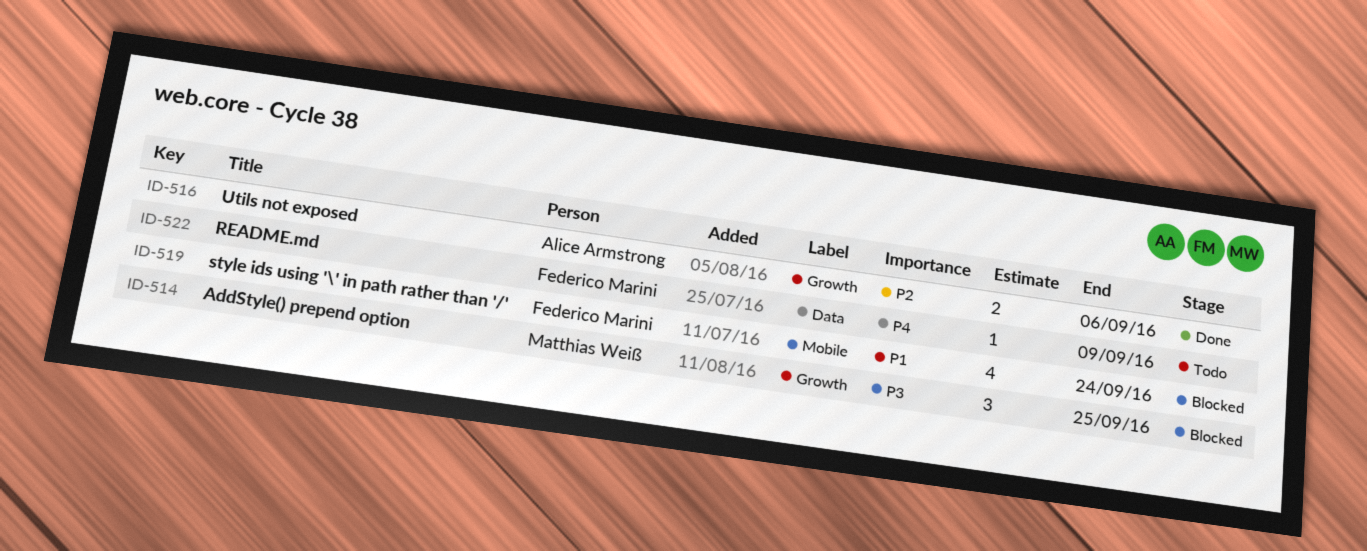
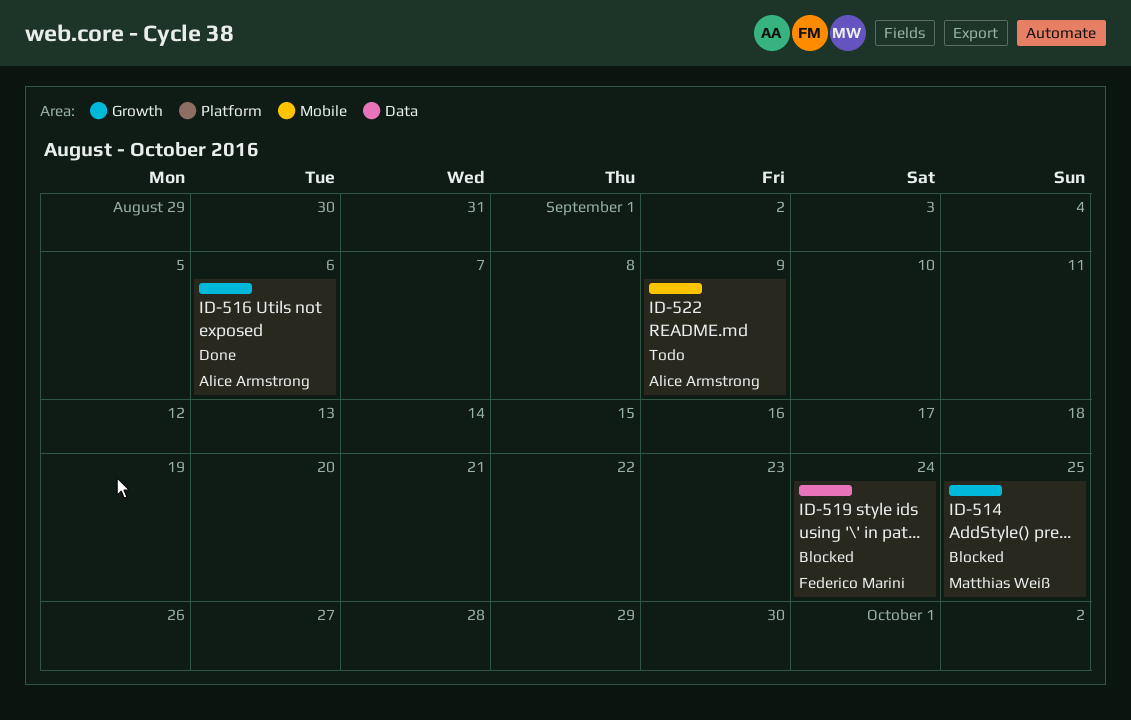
ID-519, label: Mobile -> Data
ID-522, owner: Federico Marini -> Alice Armstrong
ID-522, label: Data -> Mobile

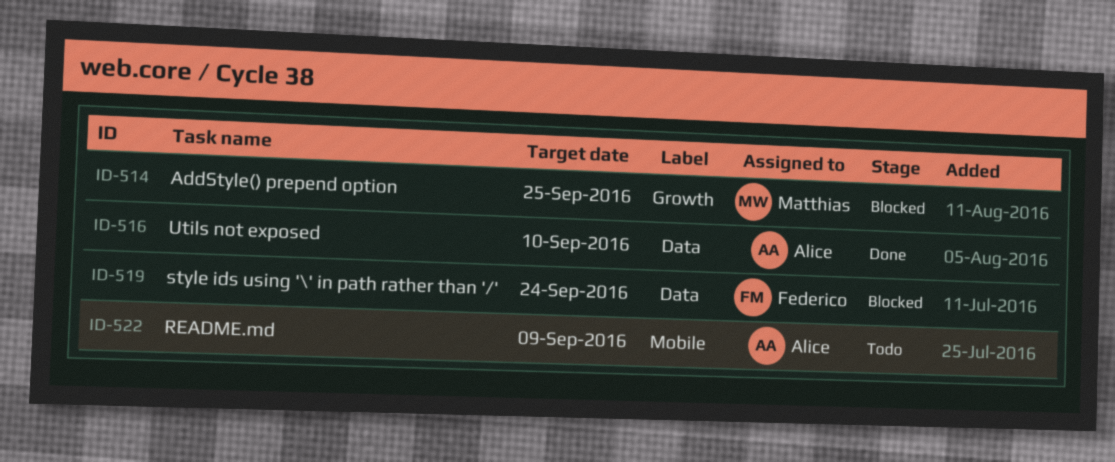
ID-516, label: Growth -> Data
ID-516, due: Sep 6 -> Sep 10

